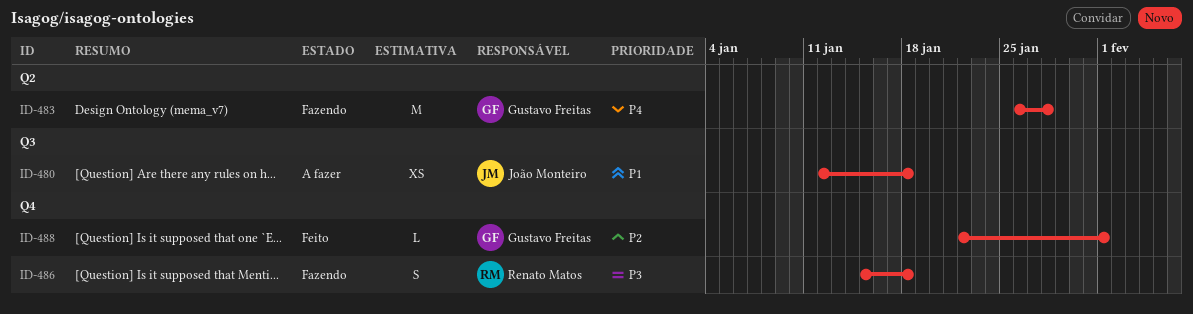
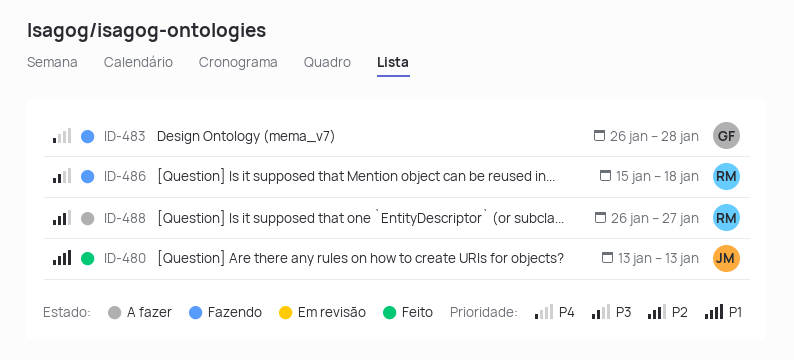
ID-480, status: A fazer -> Feito
ID-480, start: Jan 12 -> Jan 13
ID-480, due: Jan 18 -> Jan 13
ID-488, status: Feito -> A fazer
ID-488, owner: Gustavo Freitas -> Renato Matos
ID-488, start: Jan 22 -> Jan 26
ID-488, due: Feb 1 -> Jan 27

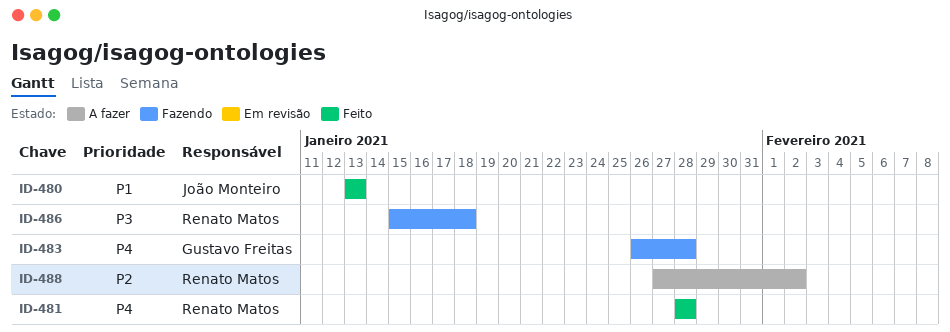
ID-481: none -> present
ID-488, start: Jan 26 -> Jan 27
ID-488, due: Jan 27 -> Feb 2

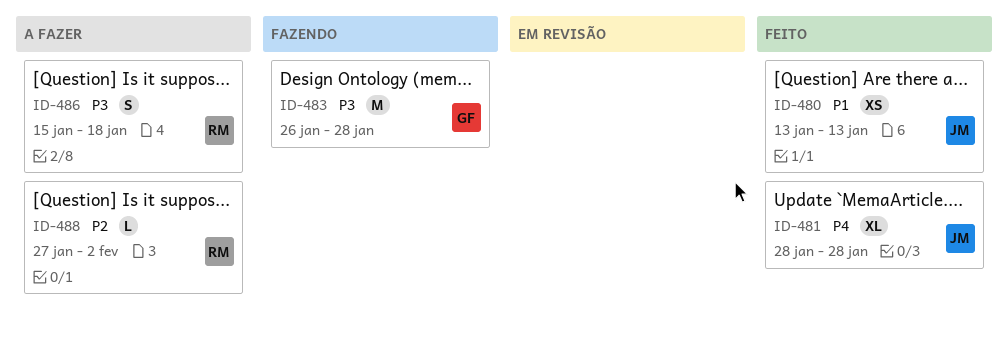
ID-481, owner: Renato Matos -> João Monteiro
ID-483, priority: P4 -> P3
ID-486, status: Fazendo -> A fazer

